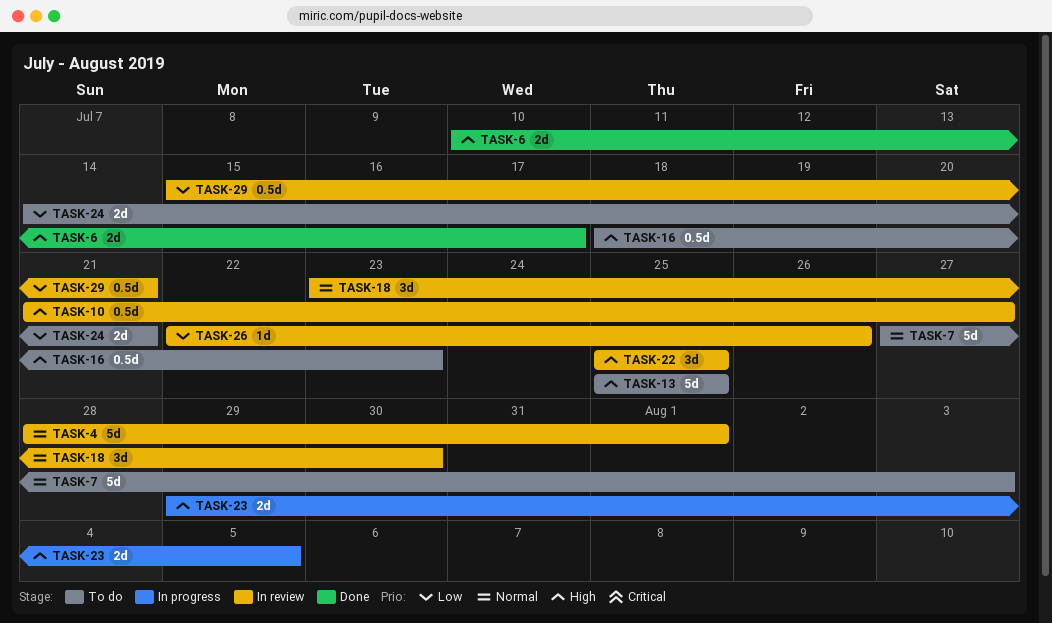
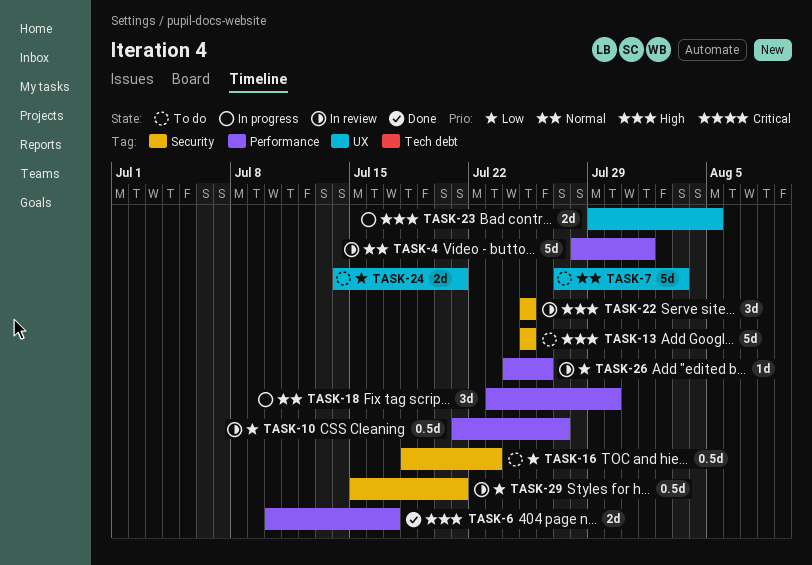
TASK-10, priority: High -> Low
TASK-16, priority: High -> Low
TASK-18, status: In review -> In progress
TASK-26, start: Jul 22 -> Jul 24

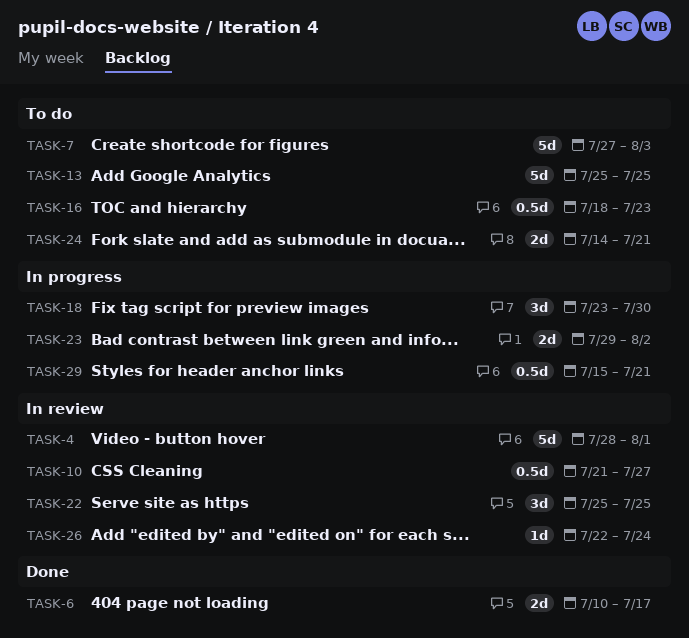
TASK-23, due: Aug 5 -> Aug 2
TASK-26, start: Jul 24 -> Jul 22
TASK-26, due: Jul 26 -> Jul 24
TASK-29, status: In review -> In progress

